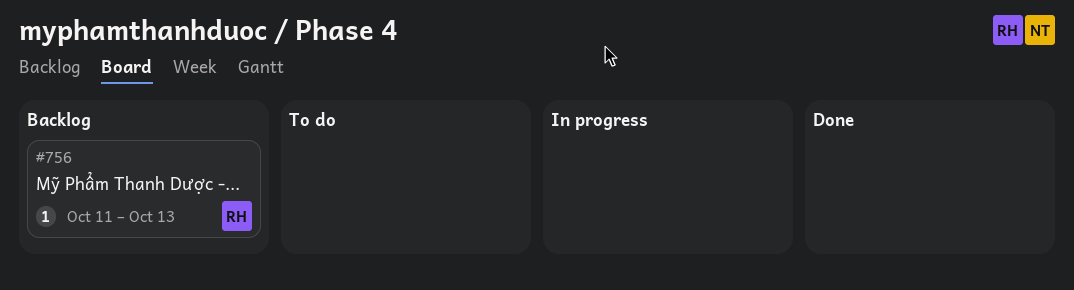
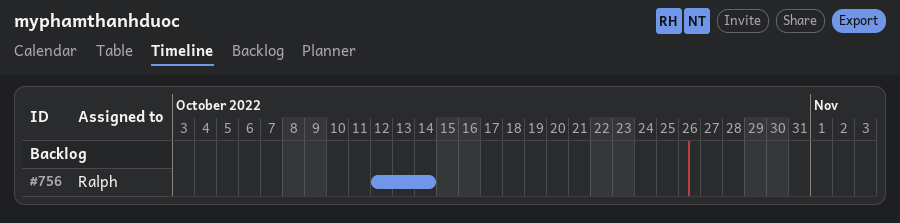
#756, start: Oct 11 -> Oct 12
#756, due: Oct 13 -> Oct 14

